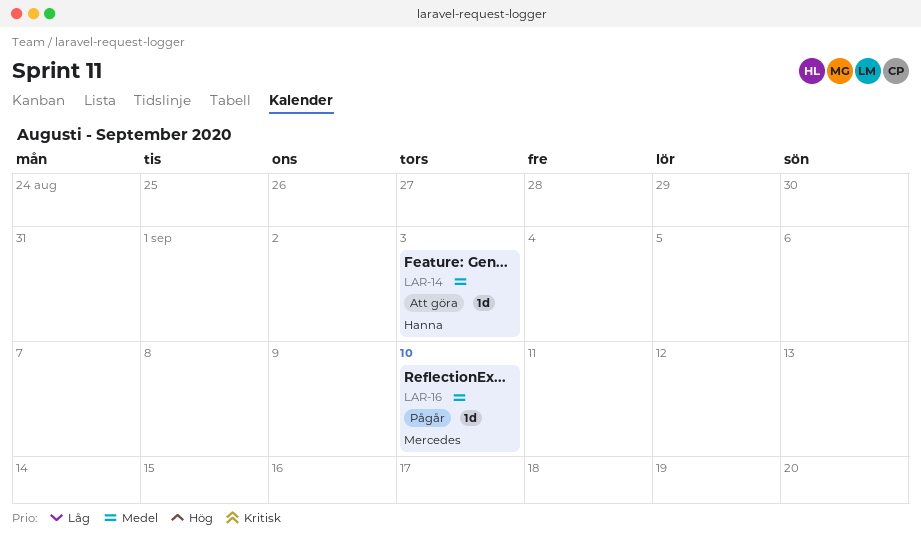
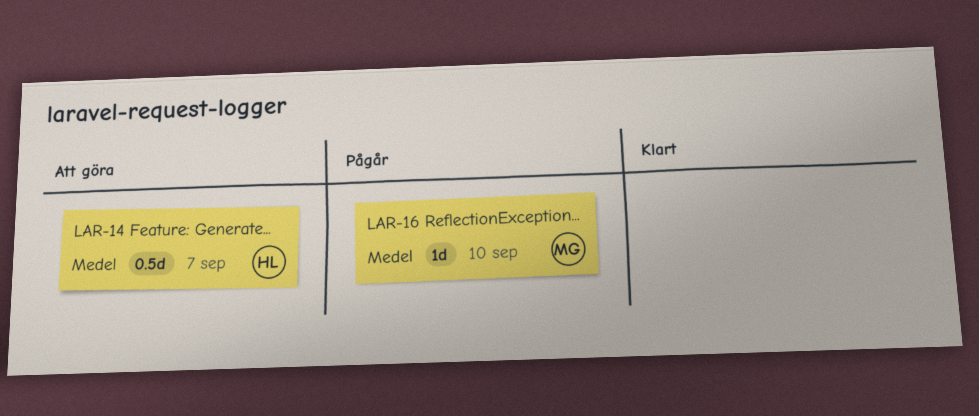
LAR-14, estimate: 1d -> 0.5d
LAR-14, due: Sep 3 -> Sep 7

